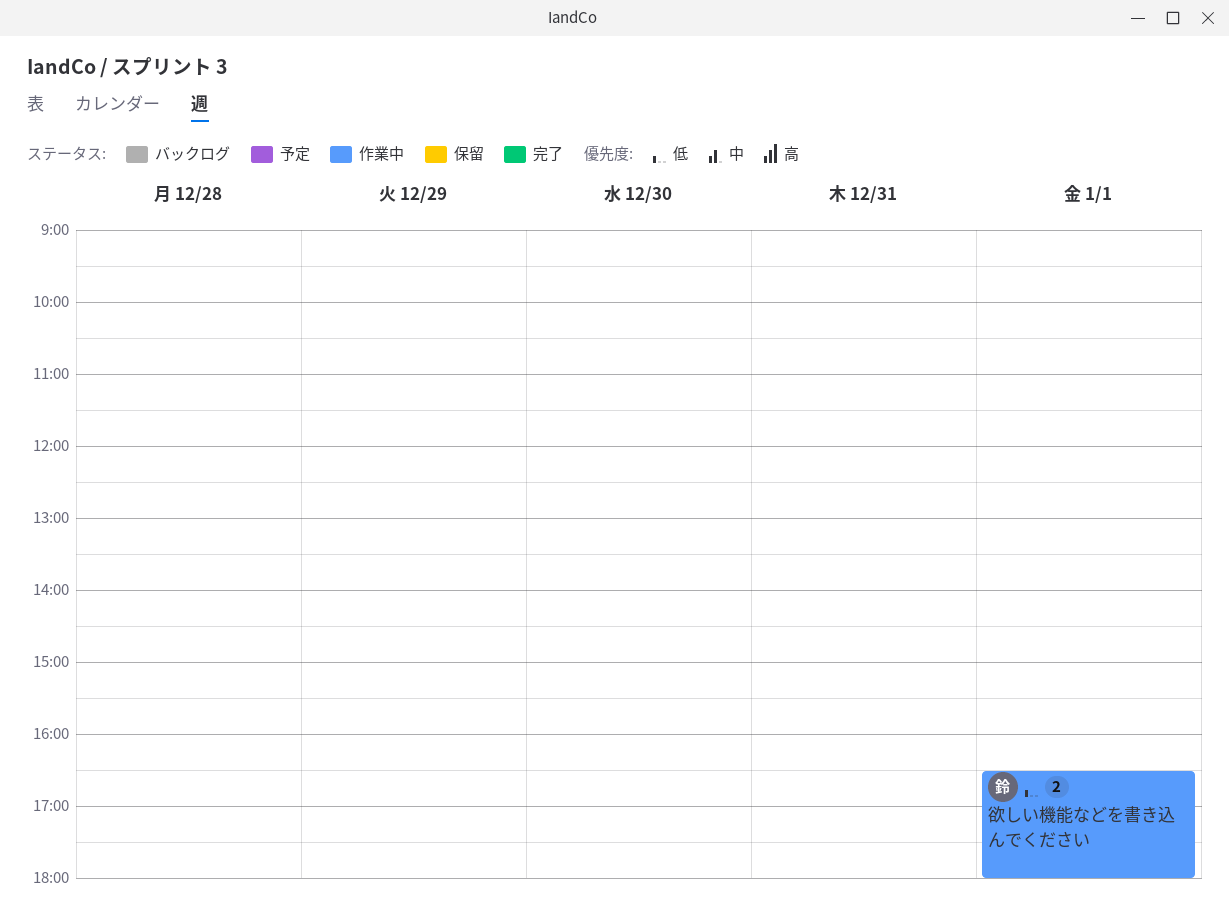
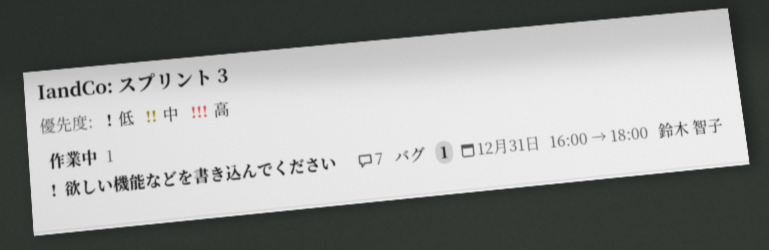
欲しい機能などを書き込んでください, estimate: 2 -> 1
欲しい機能などを書き込んでください, day: Jan 1 -> Dec 31
欲しい機能などを書き込んでください, begins: 16:30 -> 16:00

